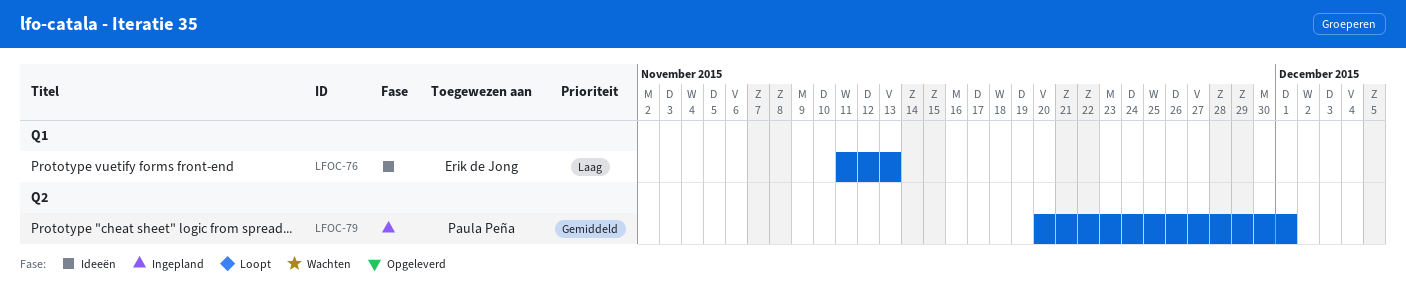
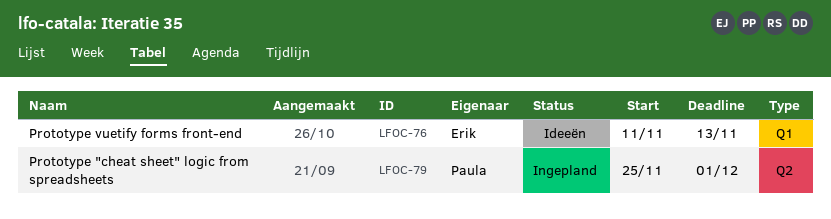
LFOC-79, start: Nov 20 -> Nov 25

